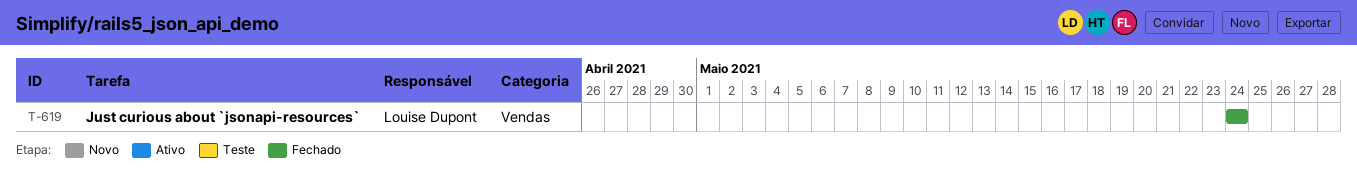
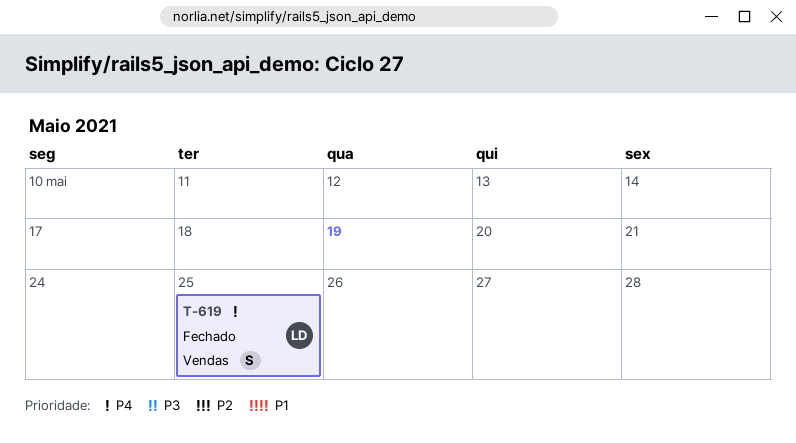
T-619, due: May 24 -> May 25

